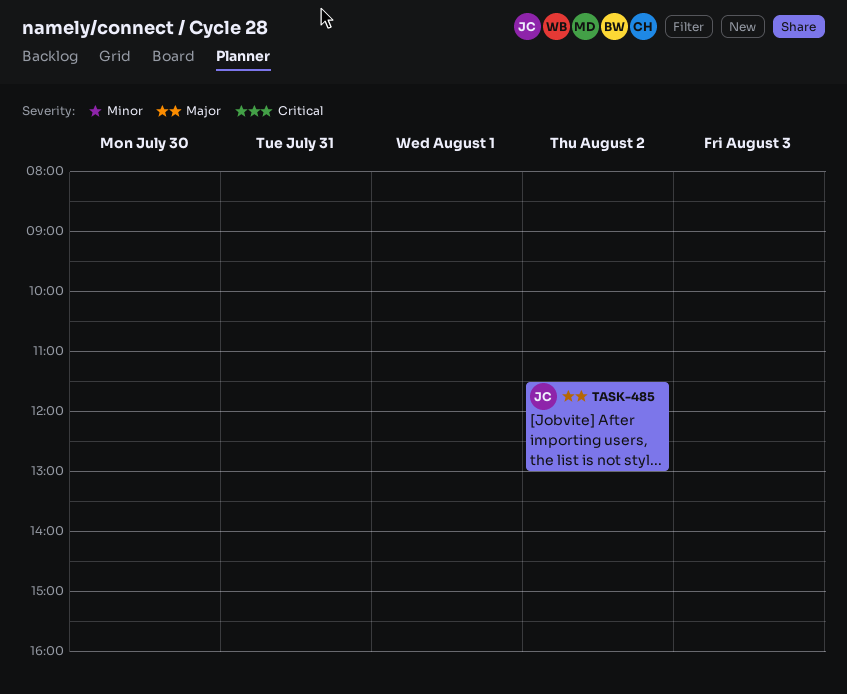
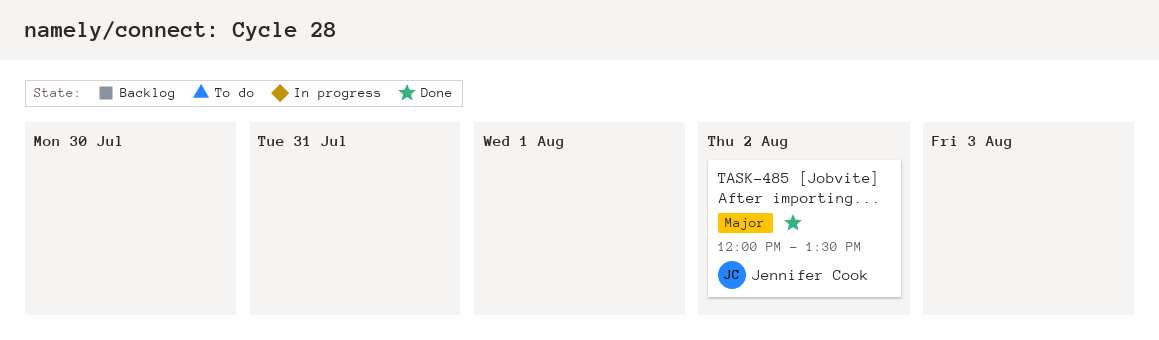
TASK-485, begins: 11:30 -> 12:00
TASK-485, ends: 13:00 -> 13:30

